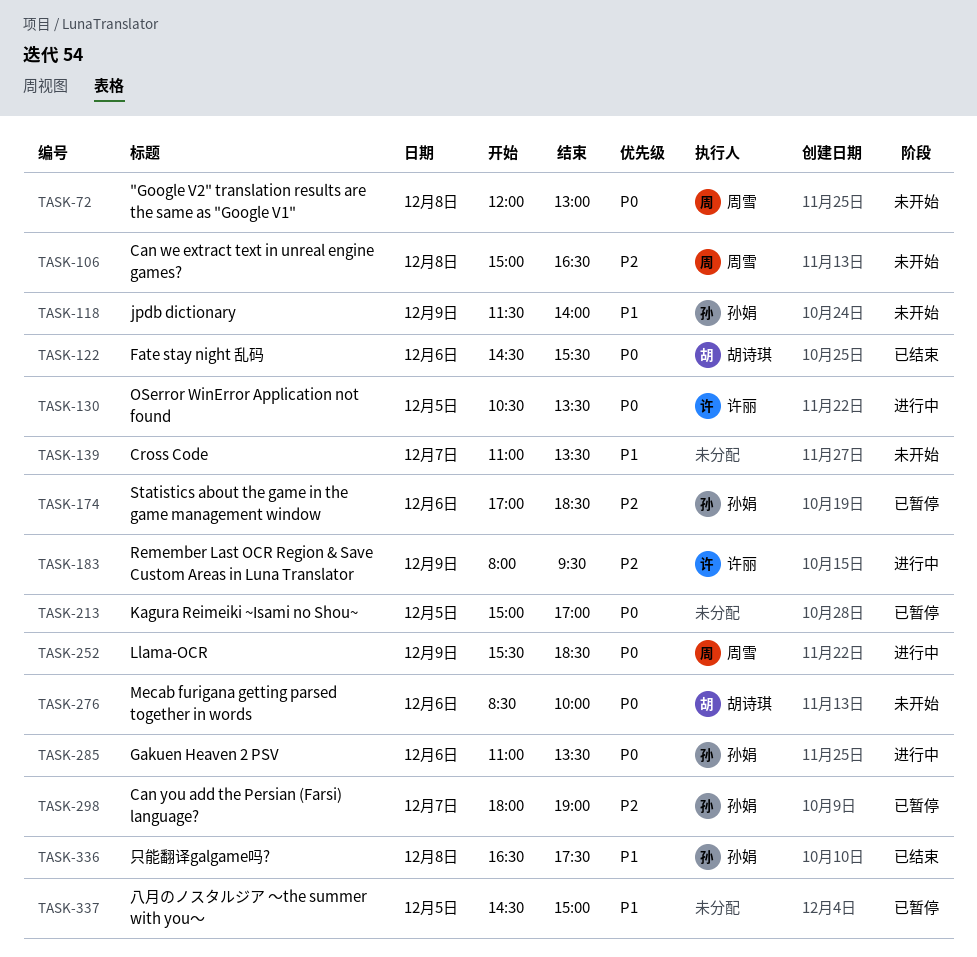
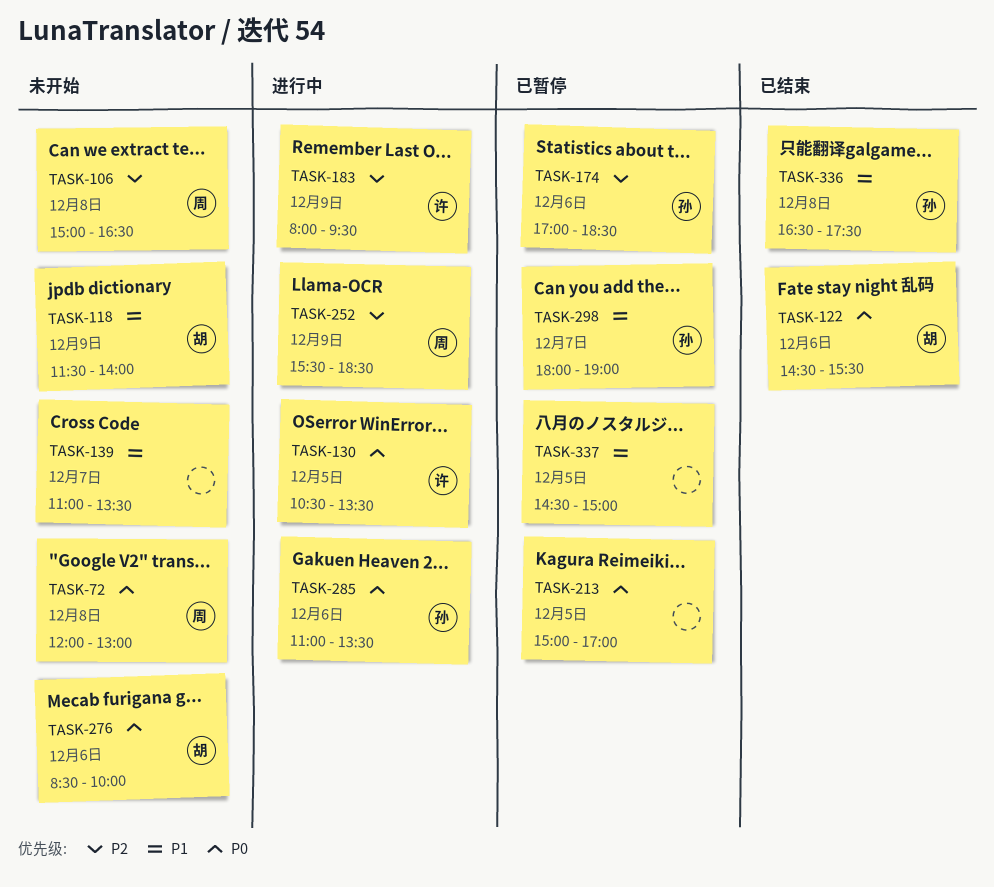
TASK-118, owner: 孙娟 -> 胡诗琪
TASK-252, priority: P0 -> P2
TASK-298, priority: P2 -> P1

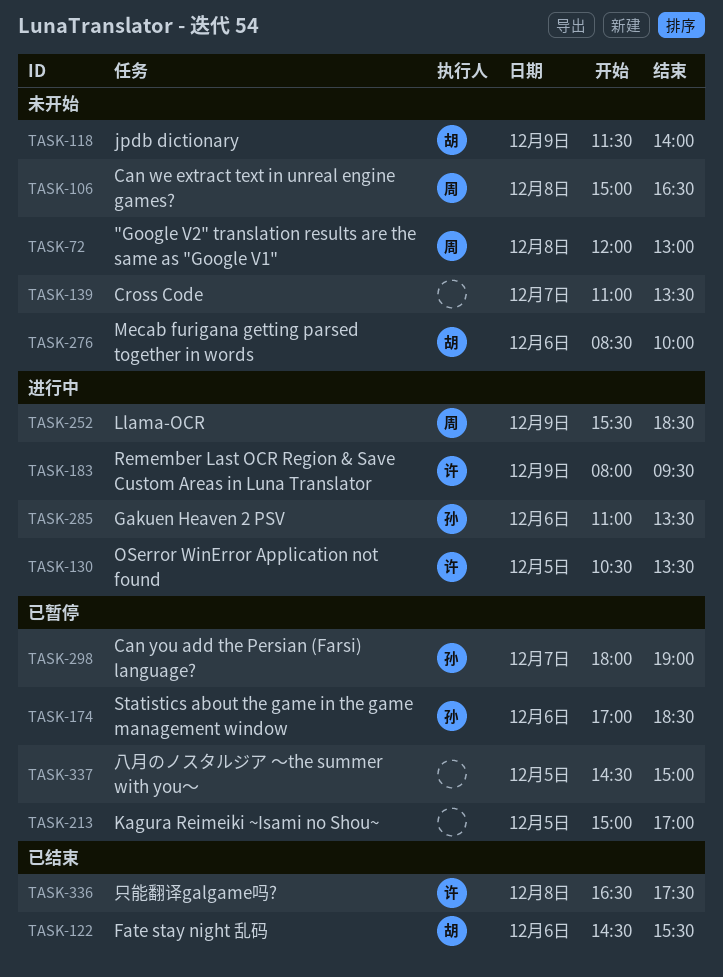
TASK-336, owner: 孙 -> 许

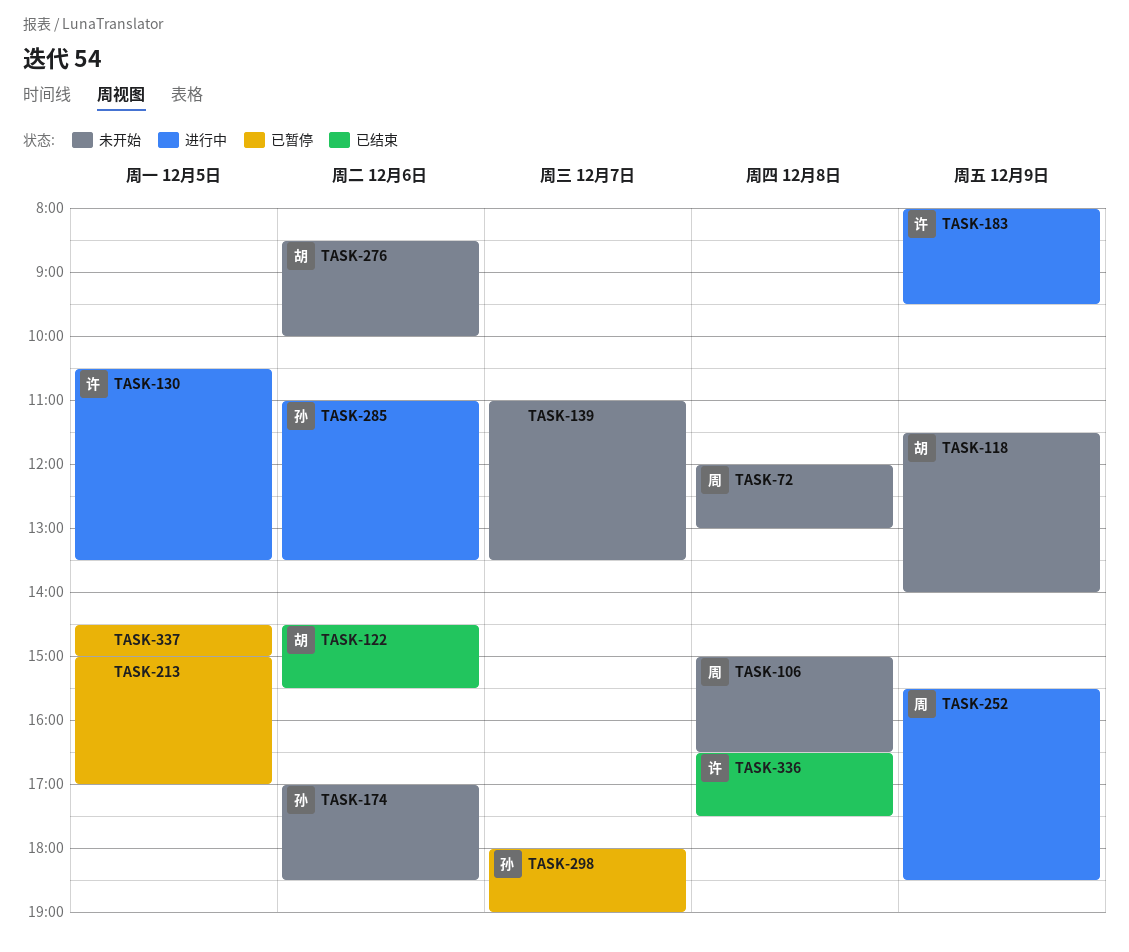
TASK-174, status: 已暂停 -> 未开始

